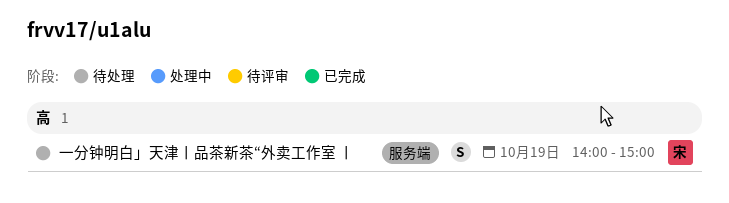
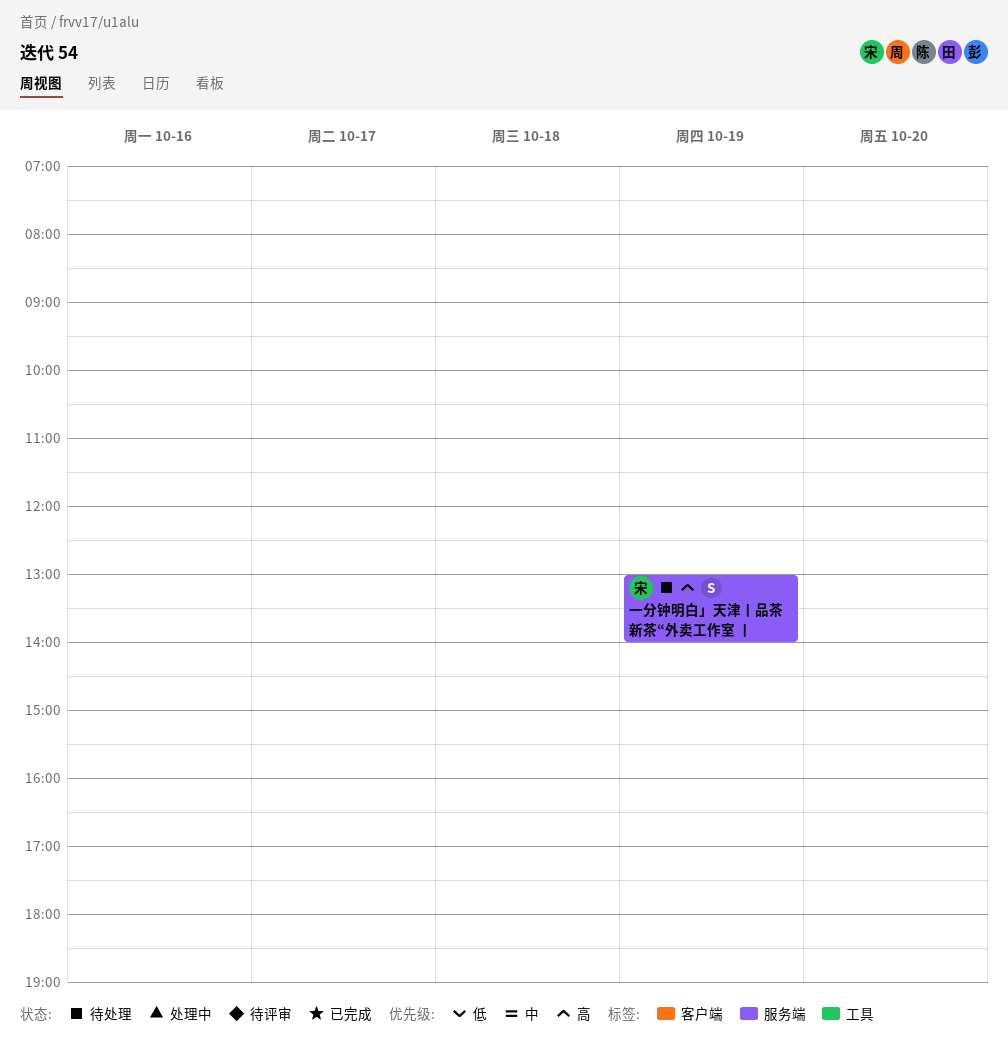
一分钟明白」天津丨品茶新茶“外卖工作室 丨, begins: 14:00 -> 13:00
一分钟明白」天津丨品茶新茶“外卖工作室 丨, ends: 15:00 -> 14:00

